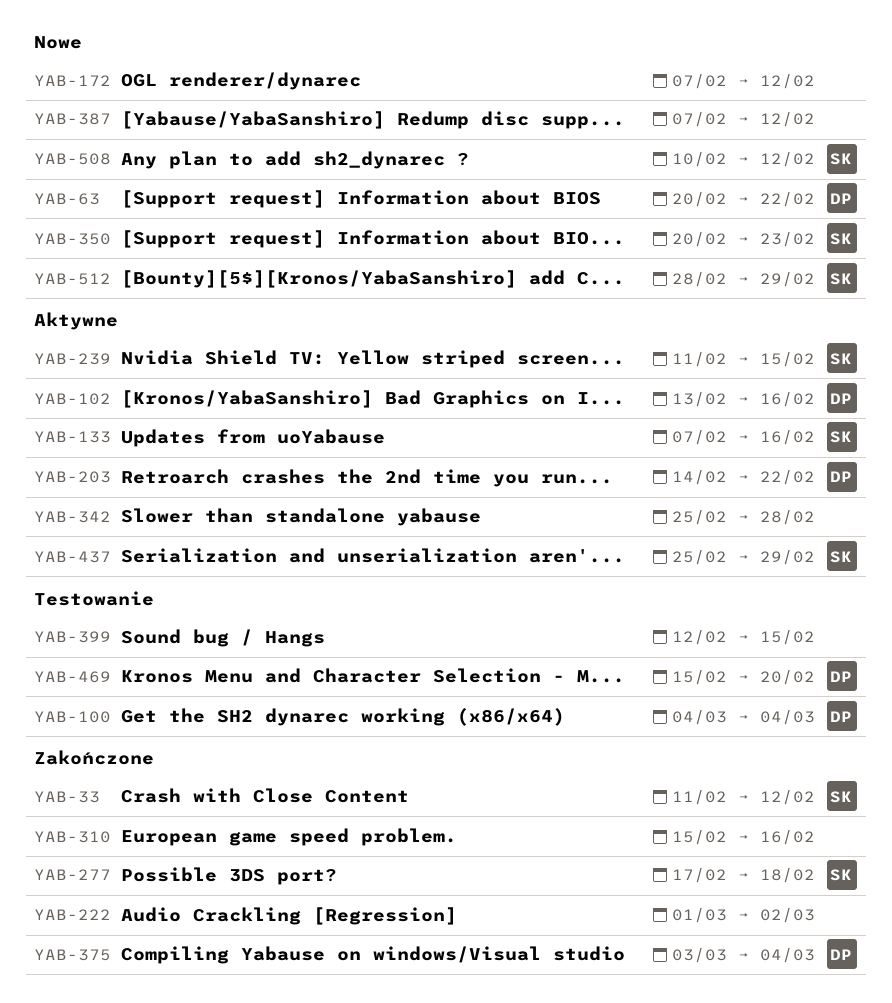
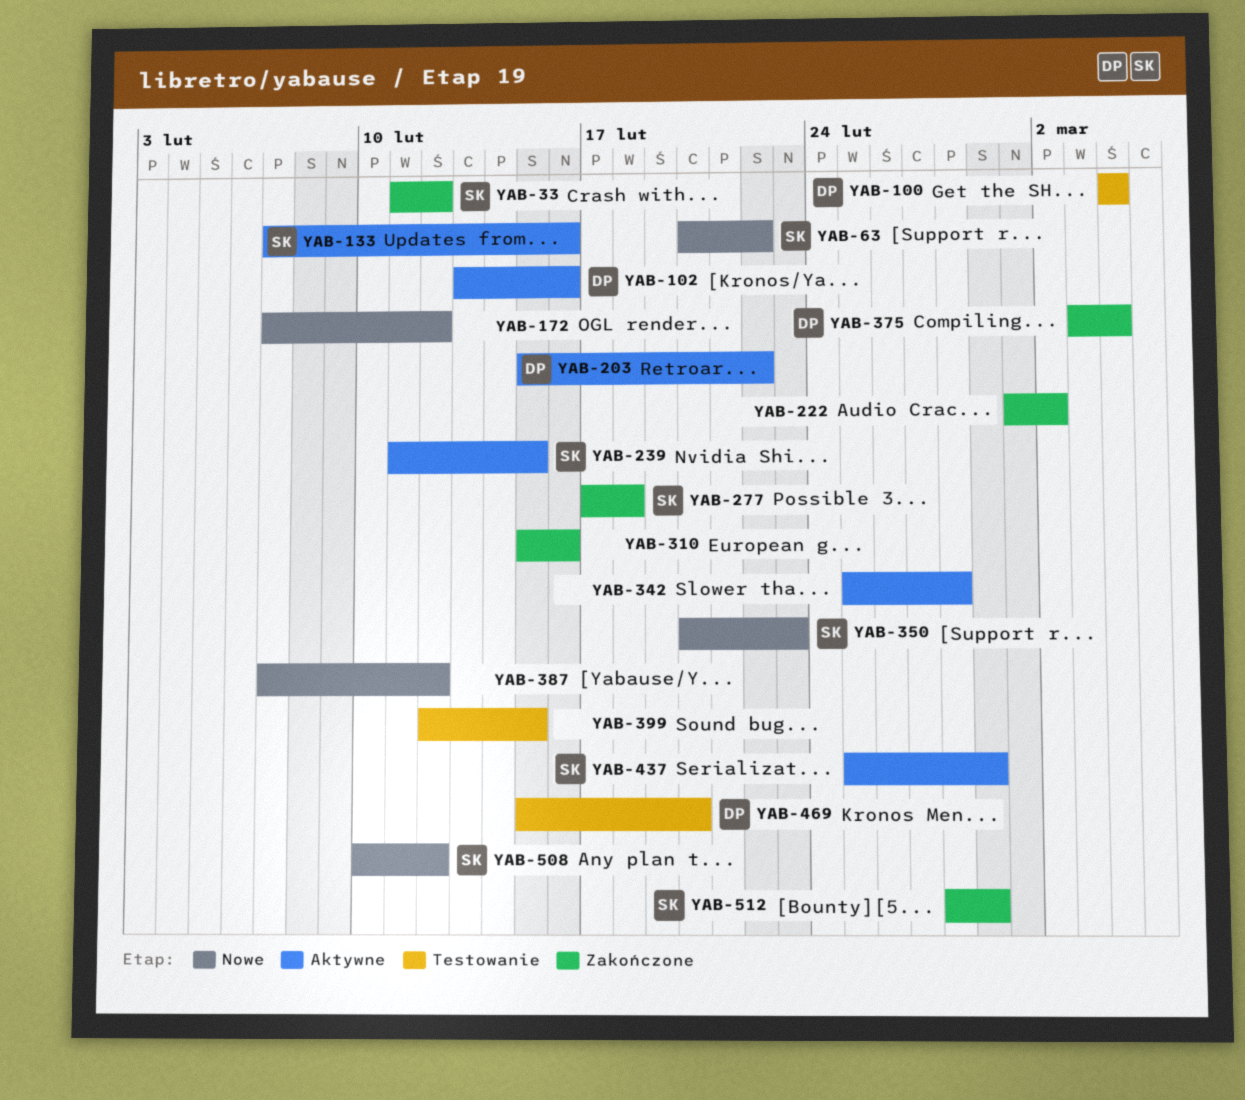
YAB-63, owner: DP -> SK
YAB-203, start: Feb 14 -> Feb 15
YAB-512, status: Nowe -> Zakończone

